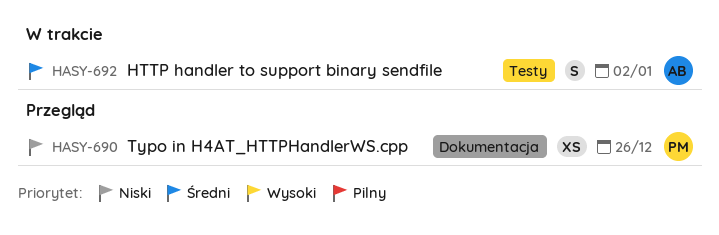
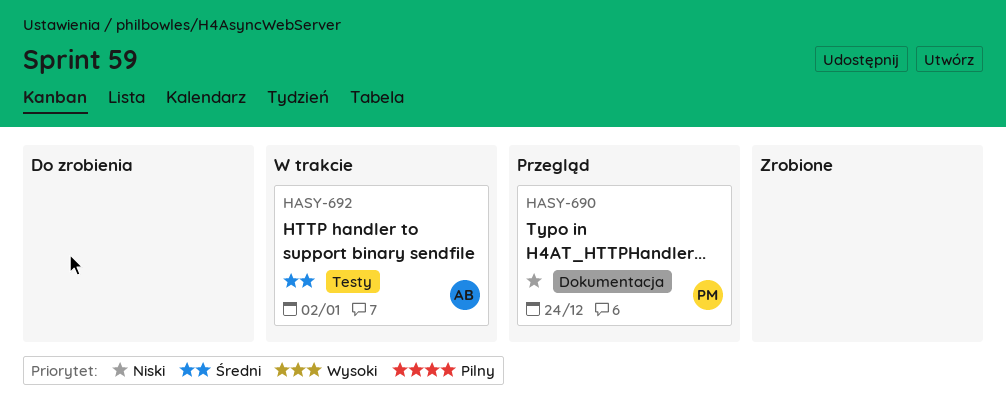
HASY-690, due: Dec 26 -> Dec 24

